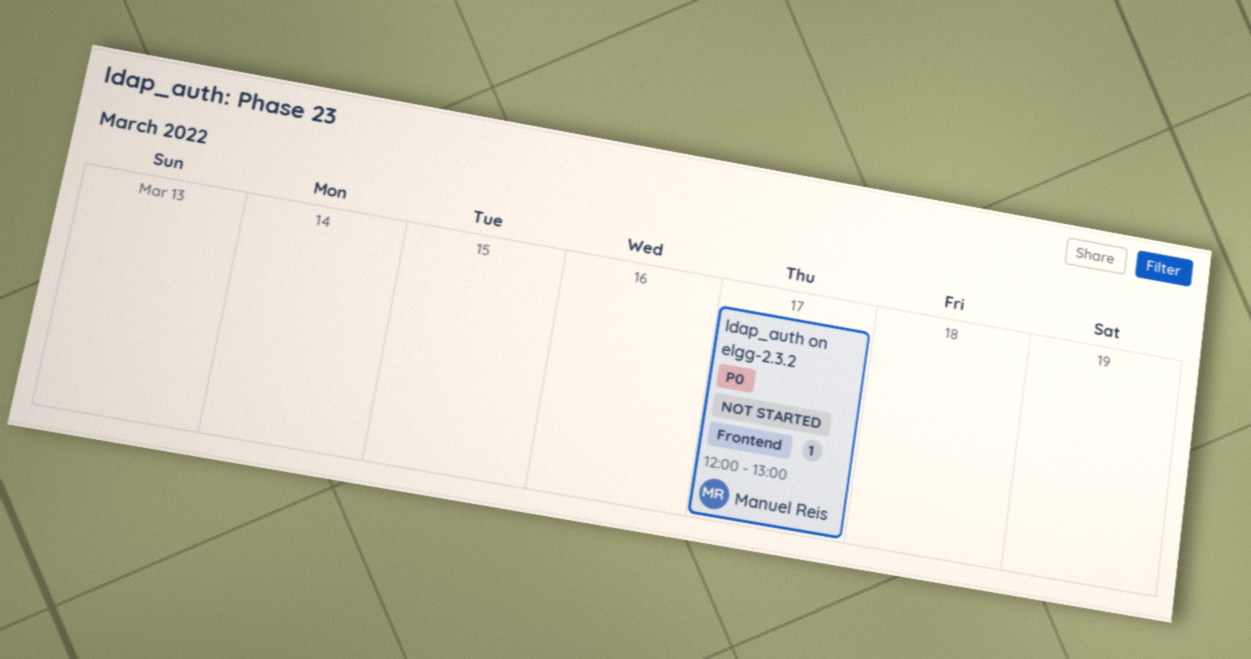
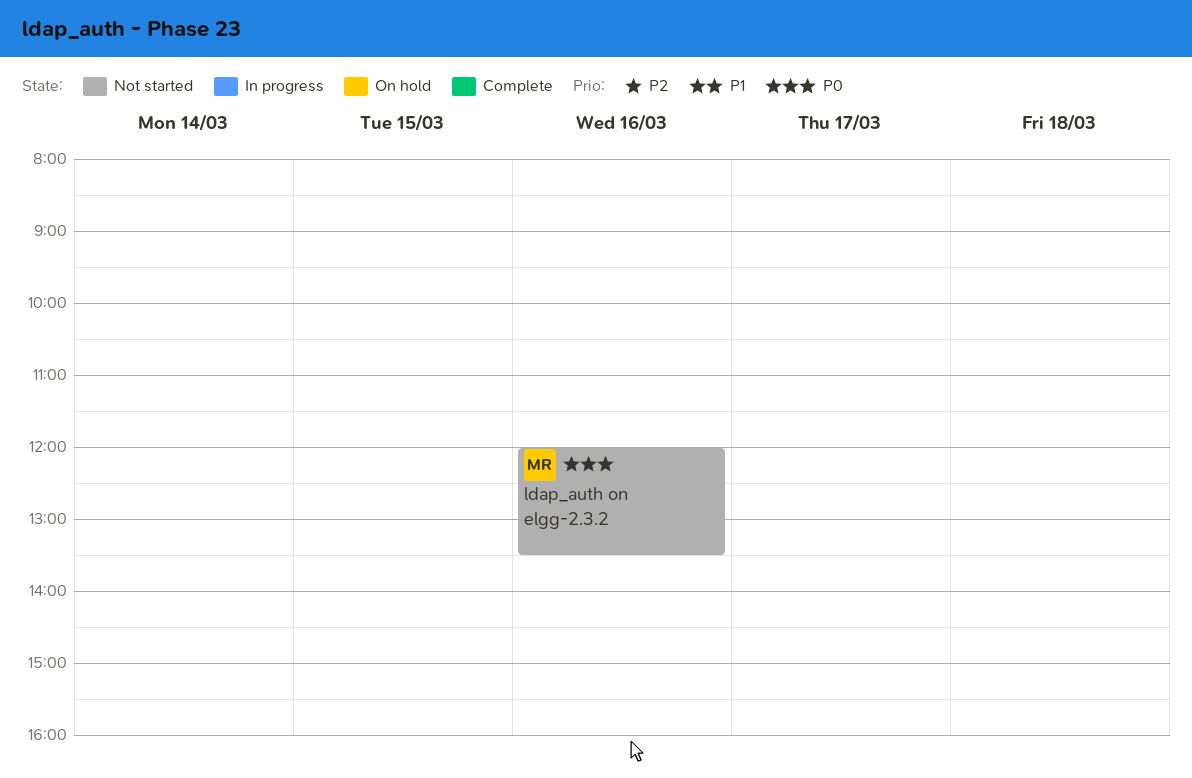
ldap_auth on elgg-2.3.2, day: Mar 17 -> Mar 16
ldap_auth on elgg-2.3.2, ends: 13:00 -> 13:30

